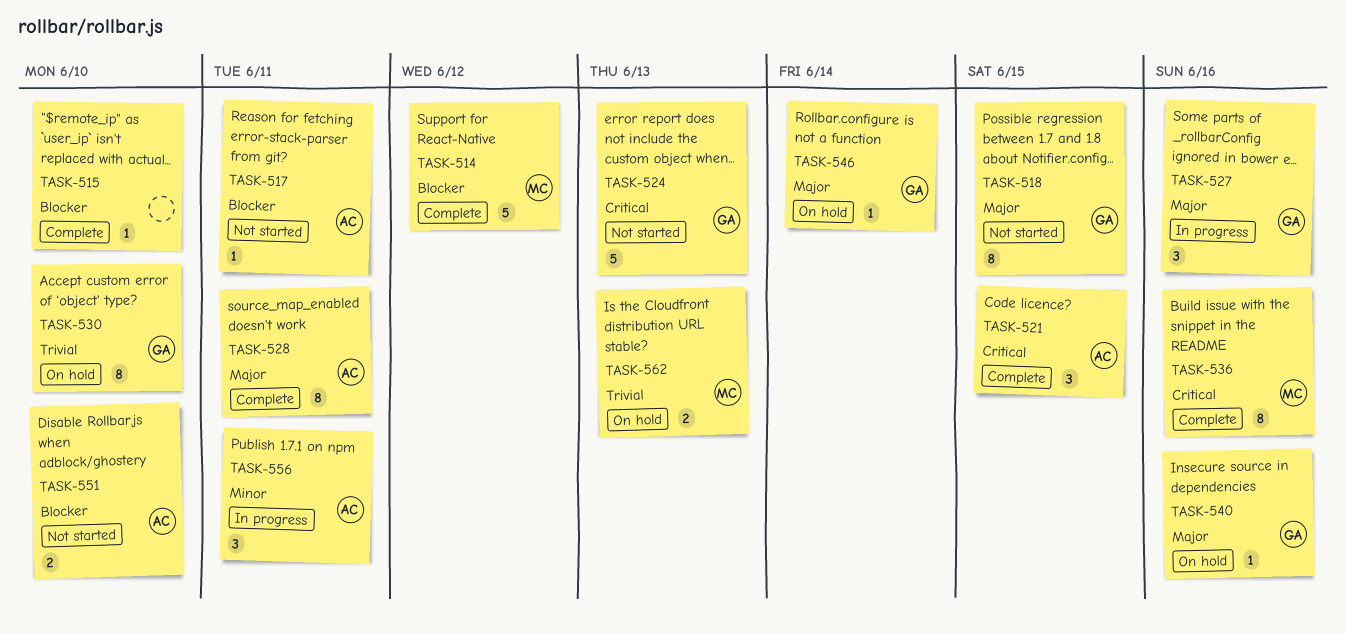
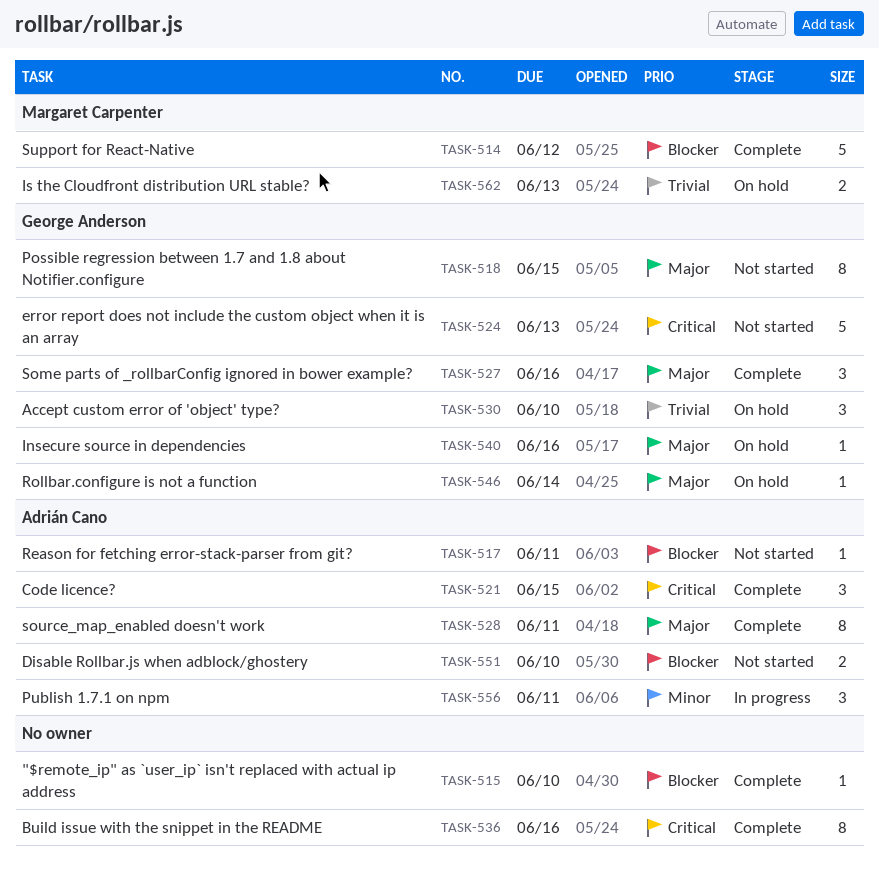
TASK-527, status: In progress -> Complete
TASK-530, estimate: 8 -> 3
TASK-536, owner: Margaret Carpenter -> none

